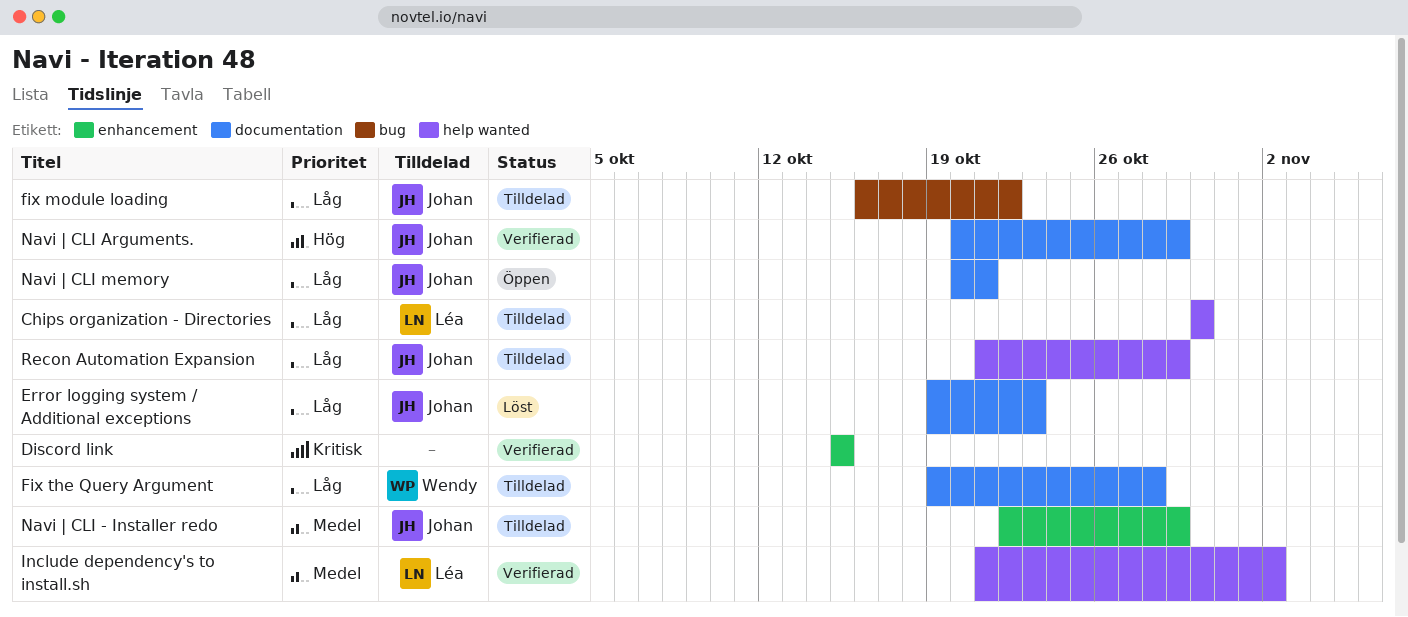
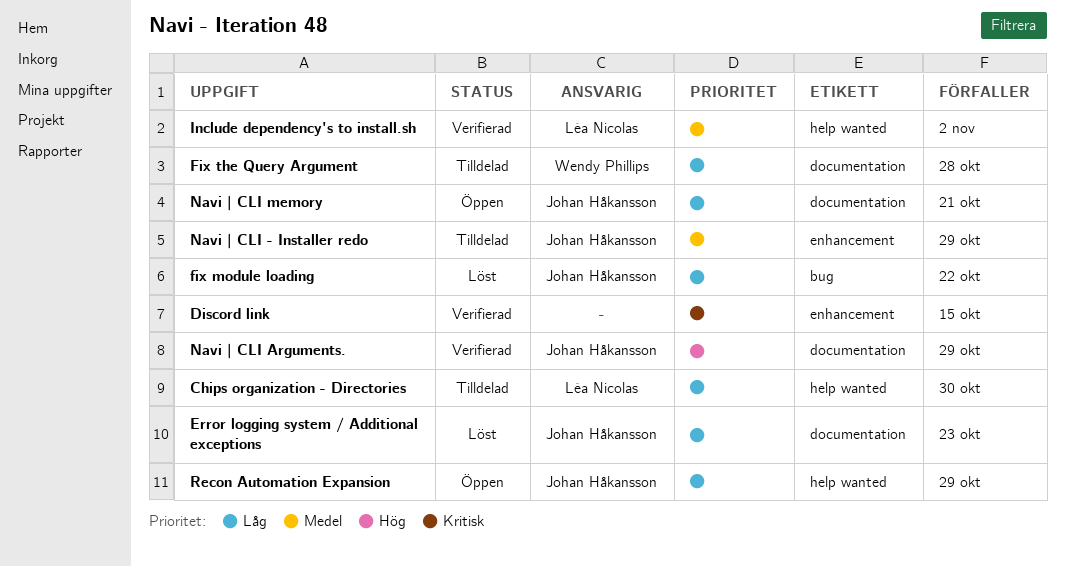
fix module loading, status: Tilldelad -> Löst
Recon Automation Expansion, status: Tilldelad -> Öppen

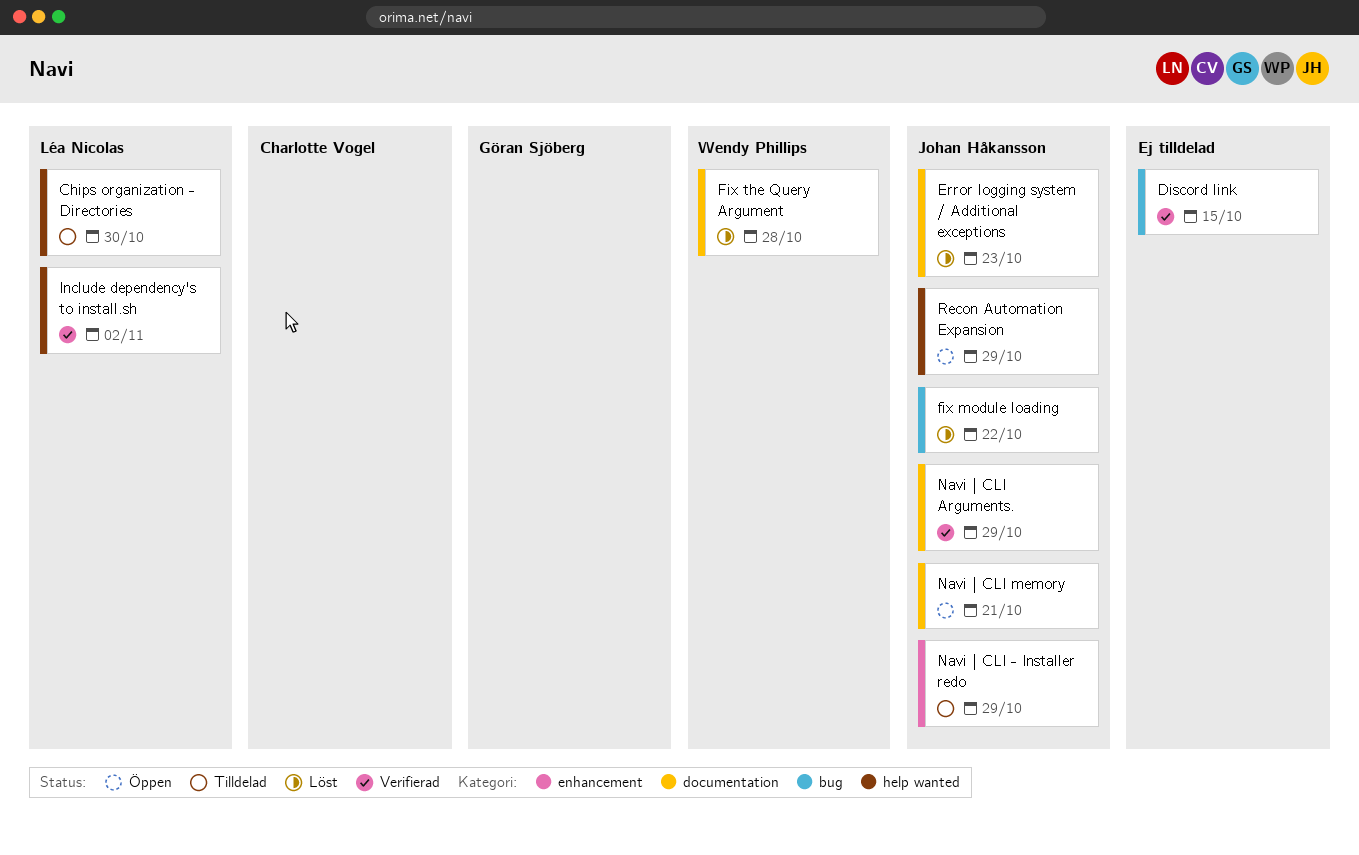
Discord link, label: enhancement -> bug
Fix the Query Argument, status: Tilldelad -> Löst

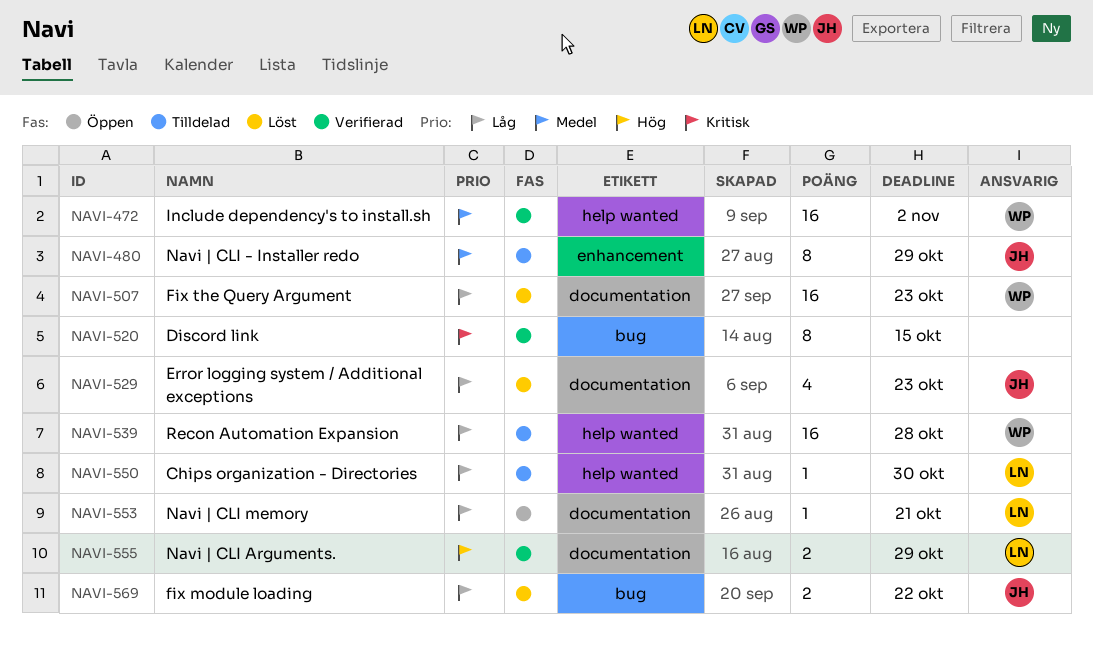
Fix the Query Argument, due: Oct 28 -> Oct 23
Include dependency's to install.sh, owner: Léa Nicolas -> Wendy Phillips
Navi | CLI Arguments., owner: Johan Håkansson -> Léa Nicolas
Navi | CLI memory, owner: Johan Håkansson -> Léa Nicolas
Recon Automation Expansion, status: Öppen -> Tilldelad
Recon Automation Expansion, owner: Johan Håkansson -> Wendy Phillips
Recon Automation Expansion, due: Oct 29 -> Oct 28

